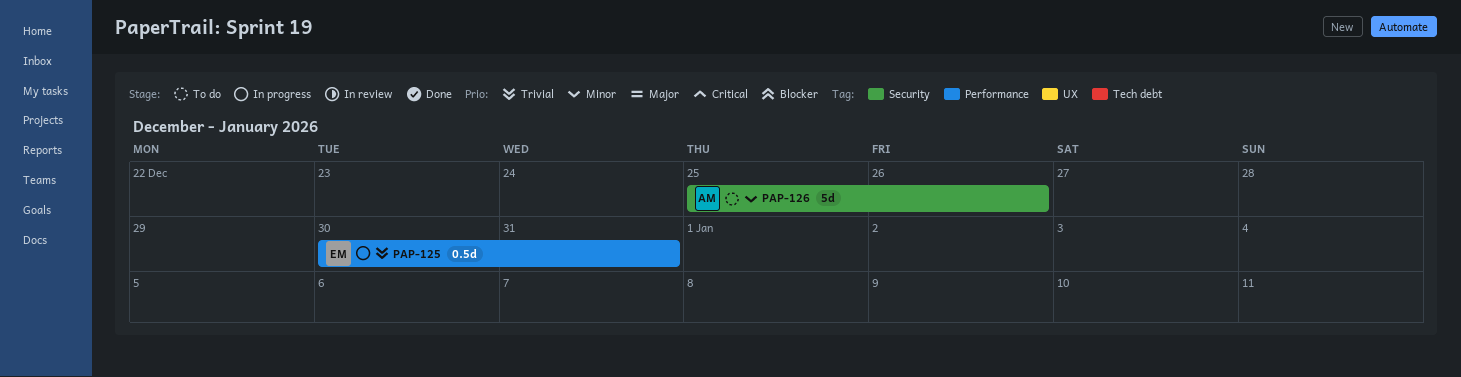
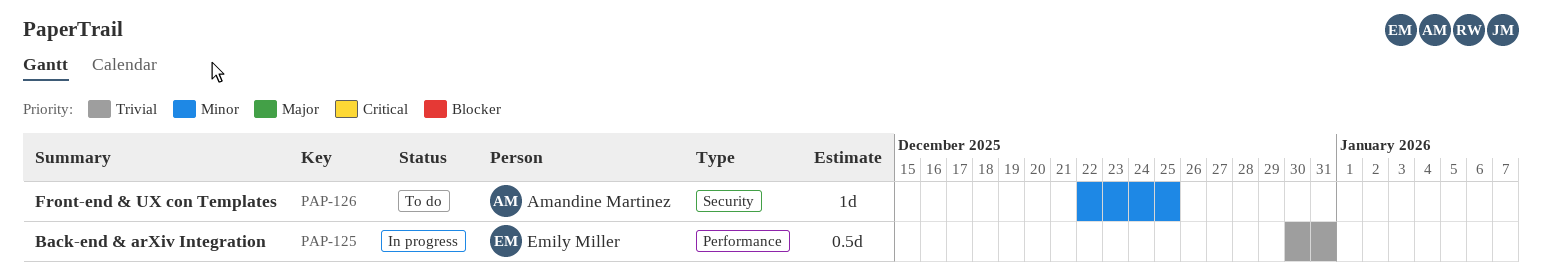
PAP-126, estimate: 5d -> 1d
PAP-126, start: Dec 25 -> Dec 22
PAP-126, due: Dec 26 -> Dec 25

